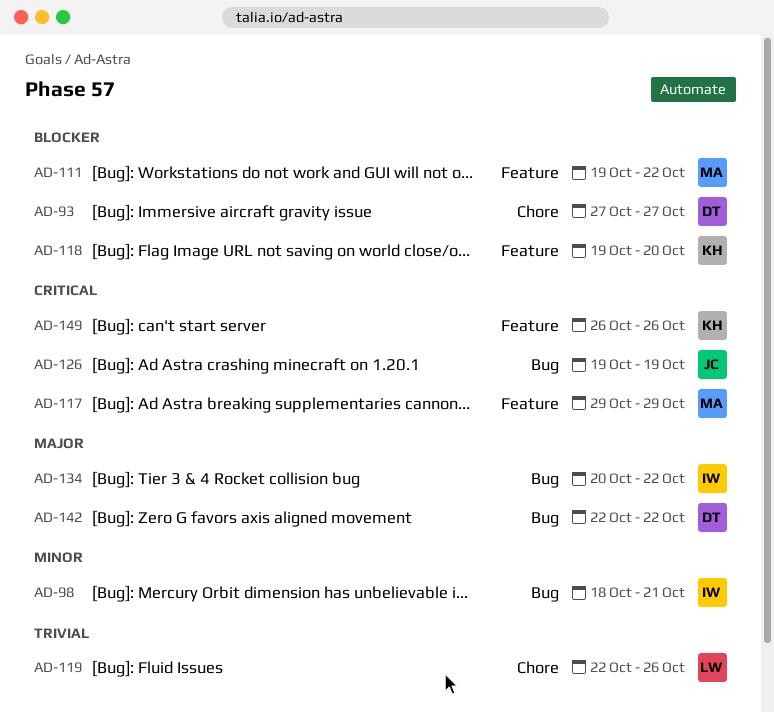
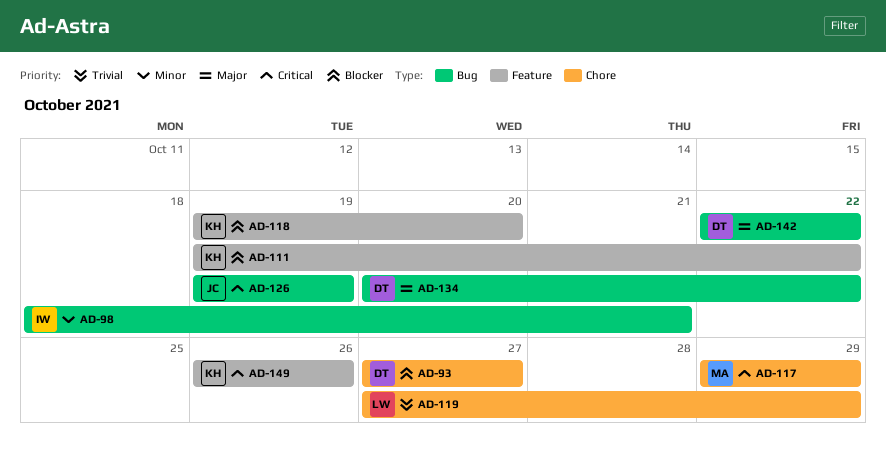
AD-111, owner: MA -> KH
AD-117, label: Feature -> Chore
AD-119, start: Oct 22 -> Oct 27
AD-119, due: Oct 26 -> Oct 29
AD-134, owner: IW -> DT

